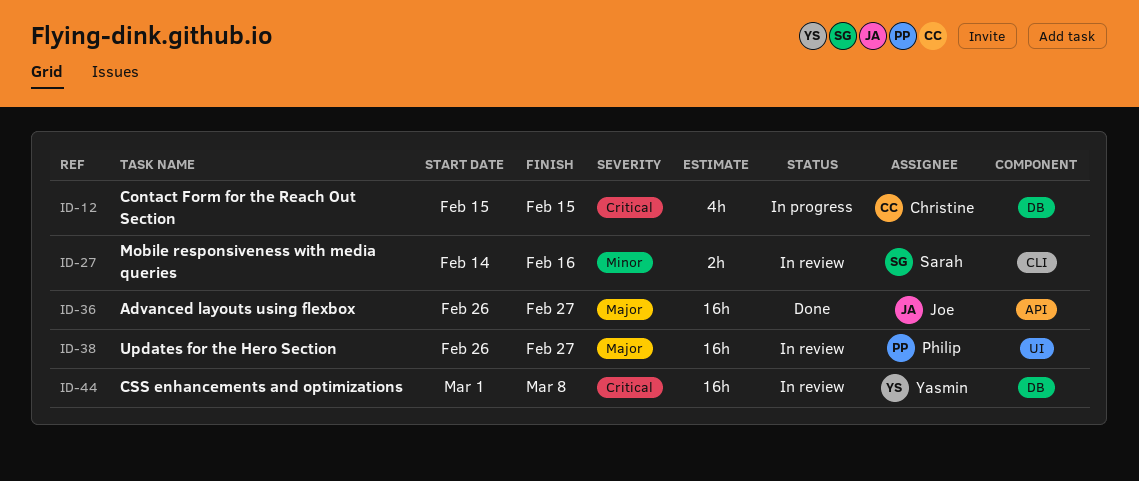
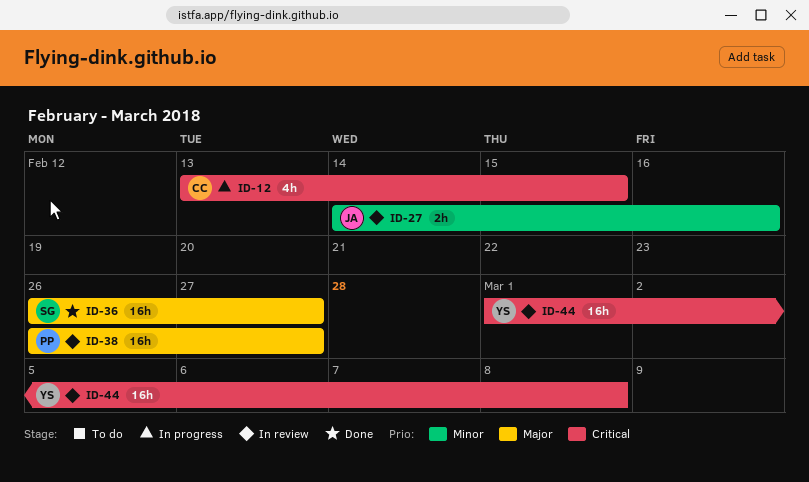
ID-12, start: Feb 15 -> Feb 13
ID-27, owner: Sarah -> Joe
ID-36, owner: Joe -> Sarah

